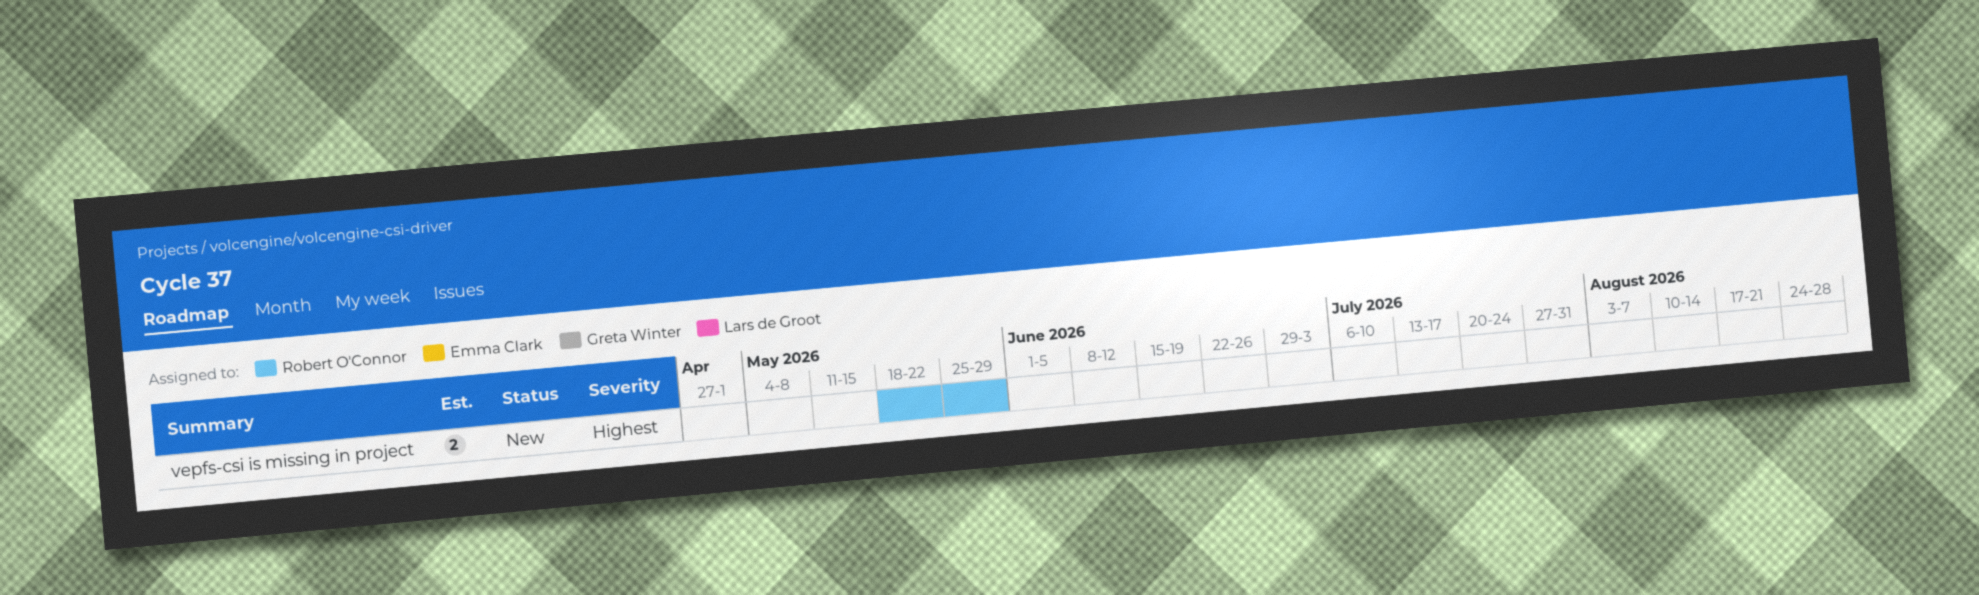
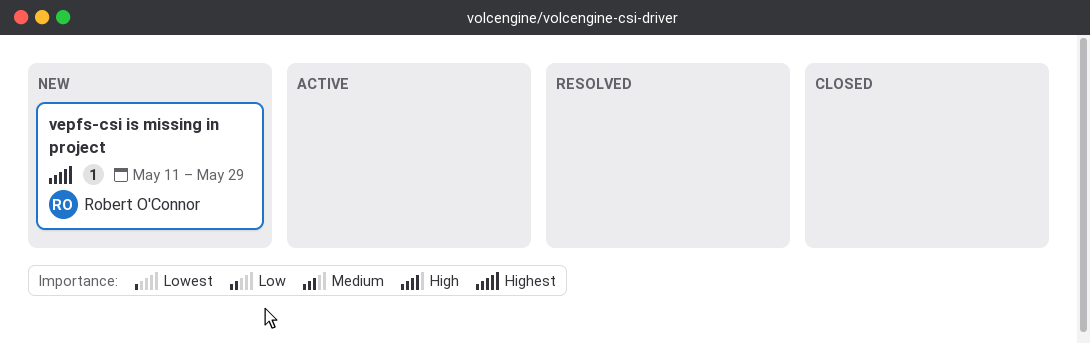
vepfs-csi is missing in project, estimate: 2 -> 1
vepfs-csi is missing in project, start: May 18 -> May 11

